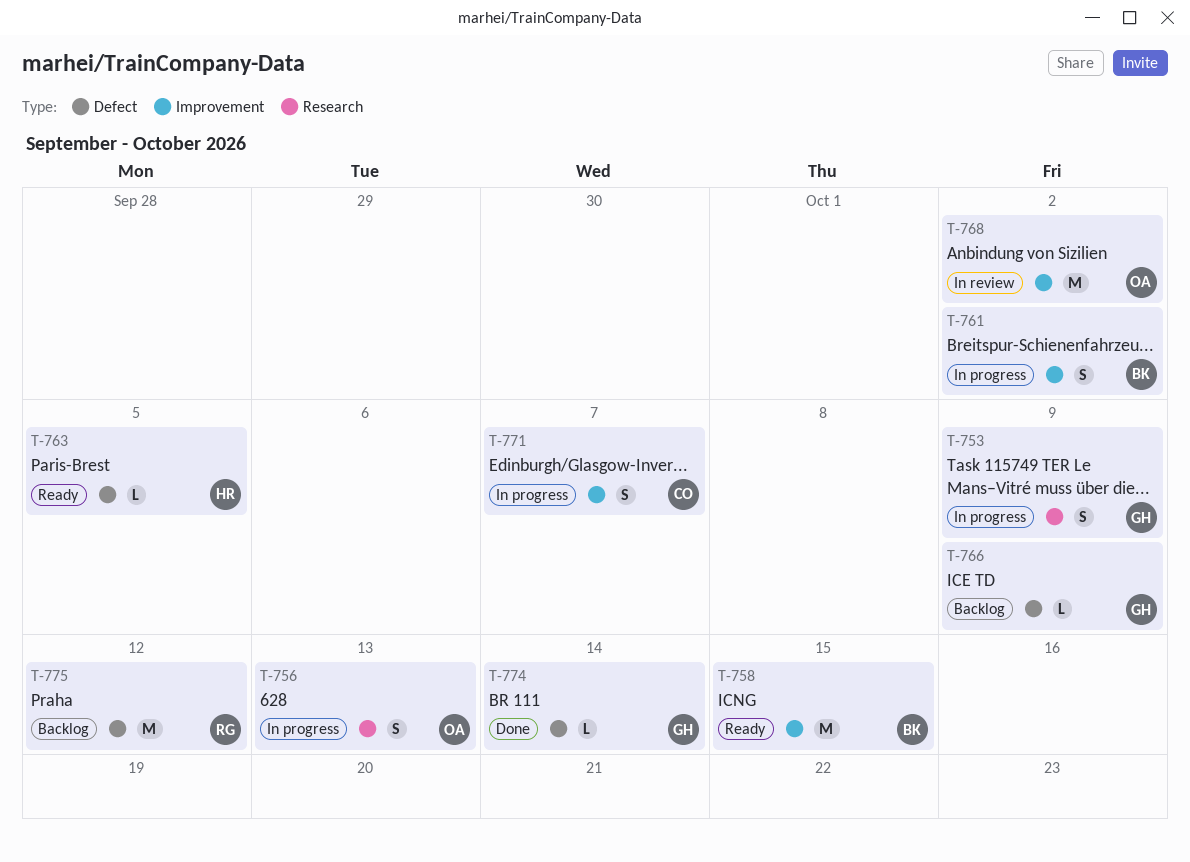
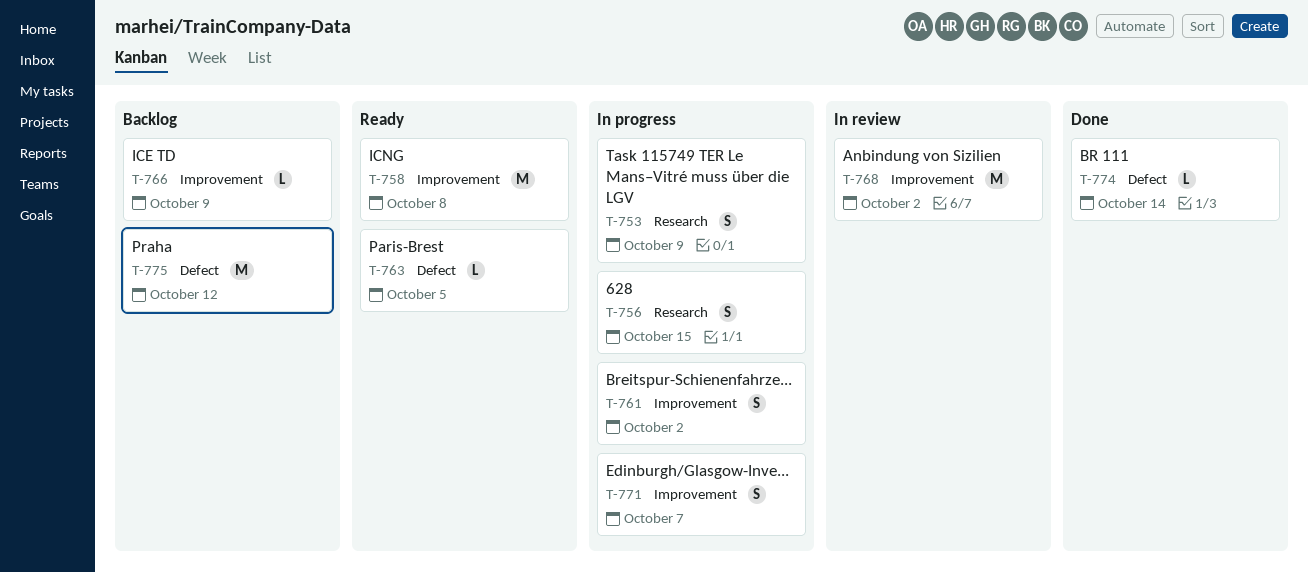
T-756, due: Oct 13 -> Oct 15
T-758, due: Oct 15 -> Oct 8
T-766, label: Defect -> Improvement

